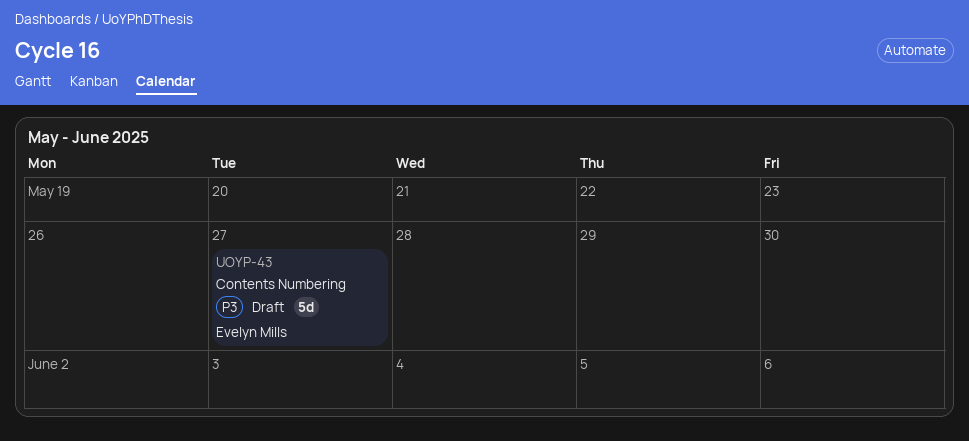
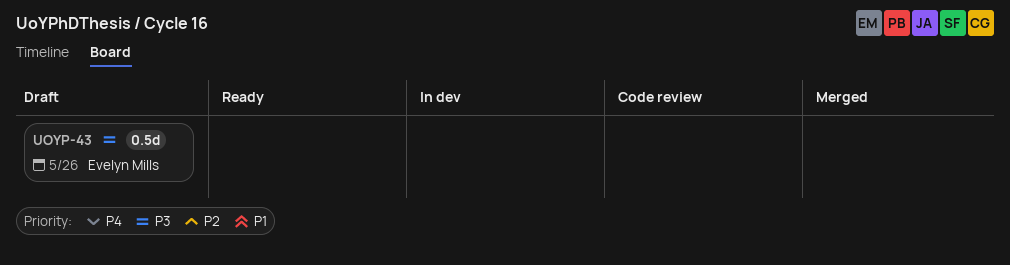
UOYP-43, estimate: 5d -> 0.5d
UOYP-43, due: May 27 -> May 26

